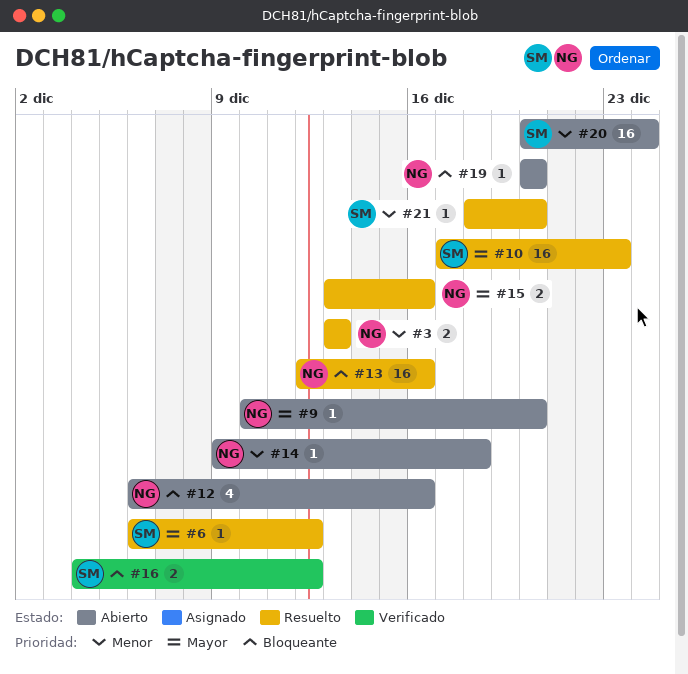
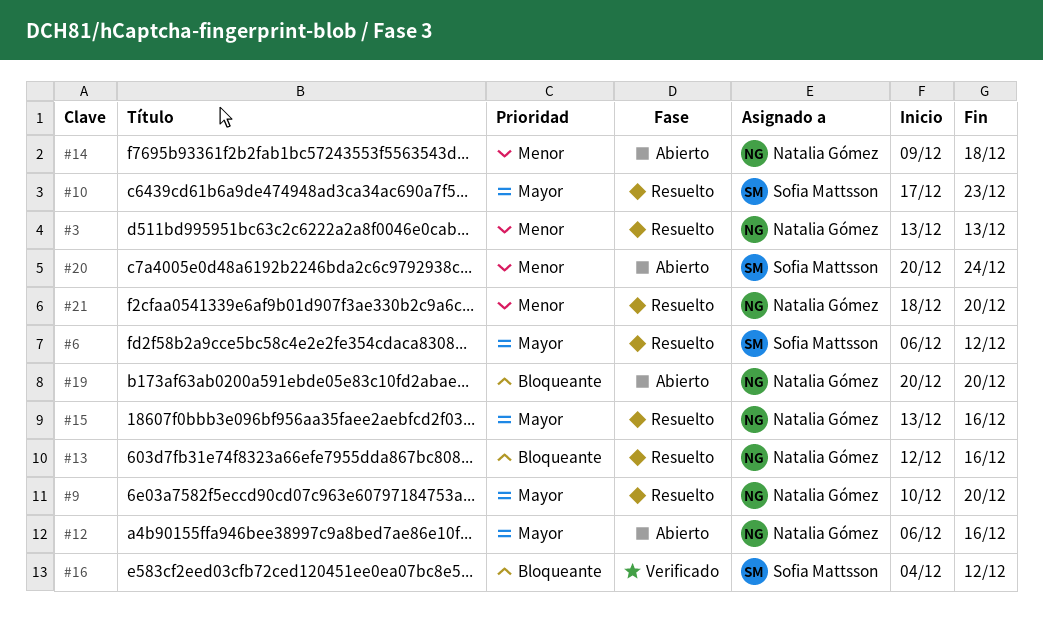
#9, status: Abierto -> Resuelto
#12, priority: Bloqueante -> Mayor
#21, owner: Sofia Mattsson -> Natalia Gómez

